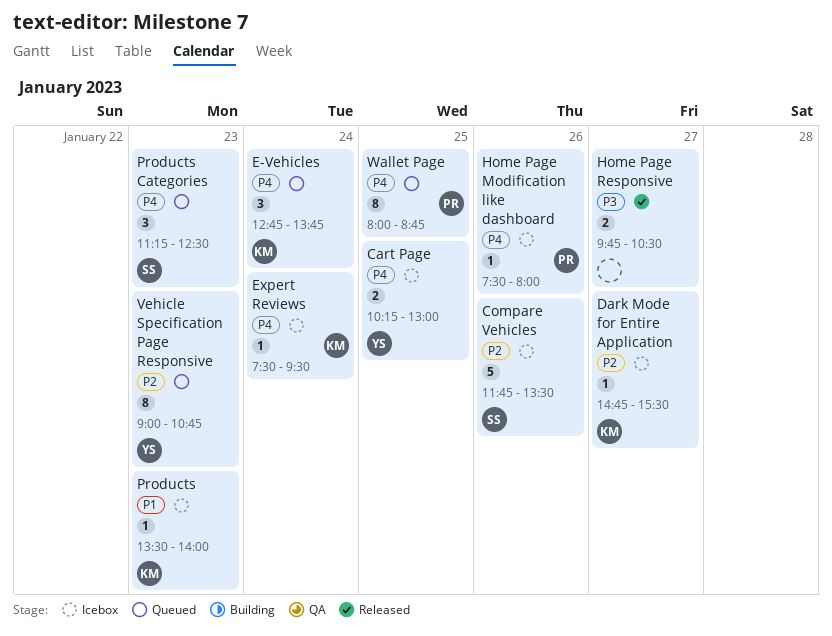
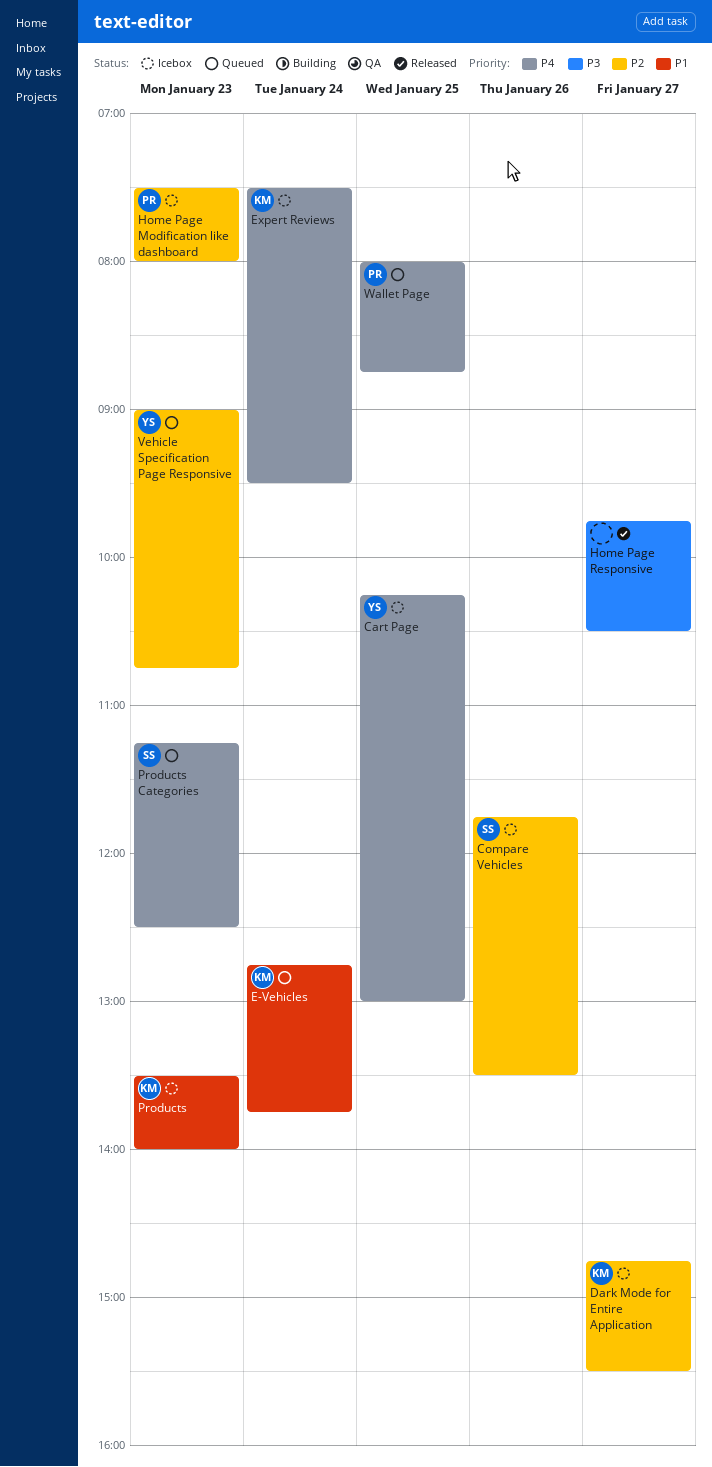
E-Vehicles, priority: P4 -> P1
Home Page Modification like dashboard, priority: P4 -> P2
Home Page Modification like dashboard, day: Jan 26 -> Jan 23

